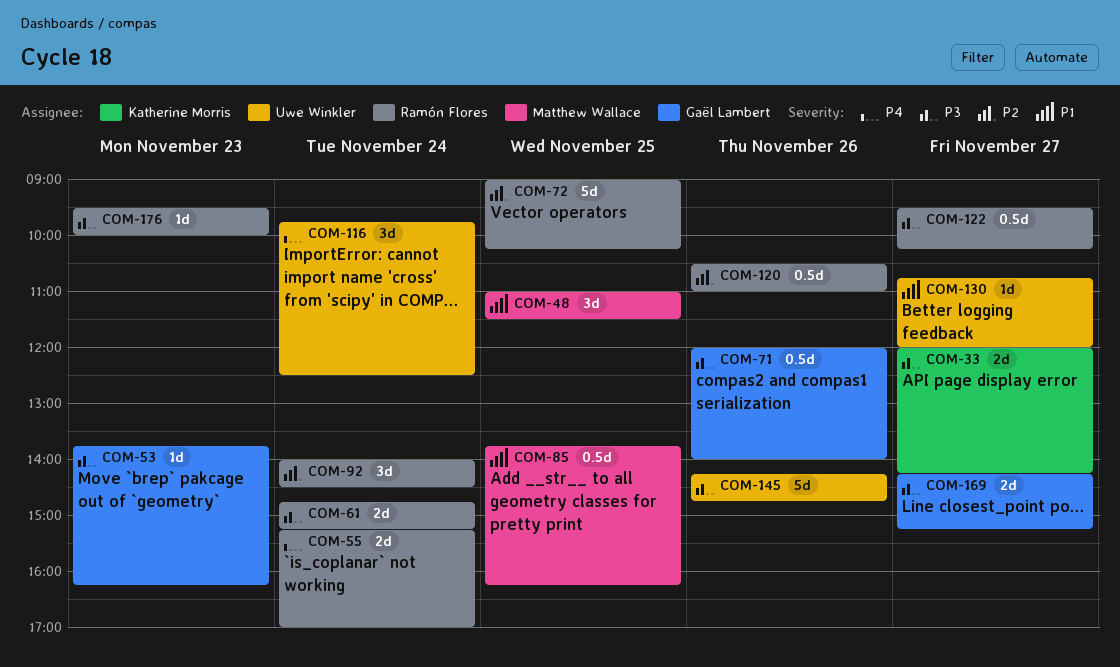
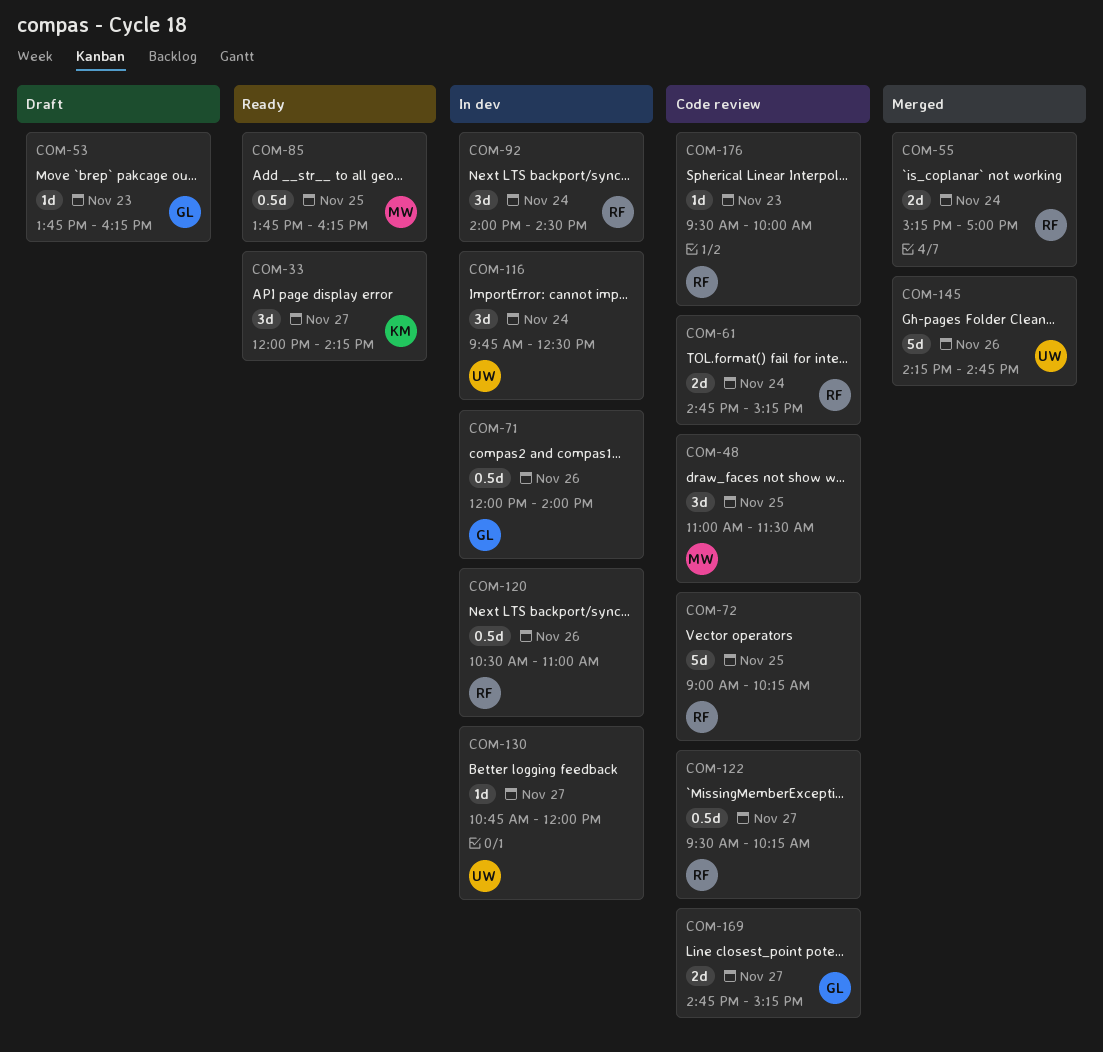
COM-33, estimate: 2d -> 3d
COM-169, begins: 14:15 -> 14:45

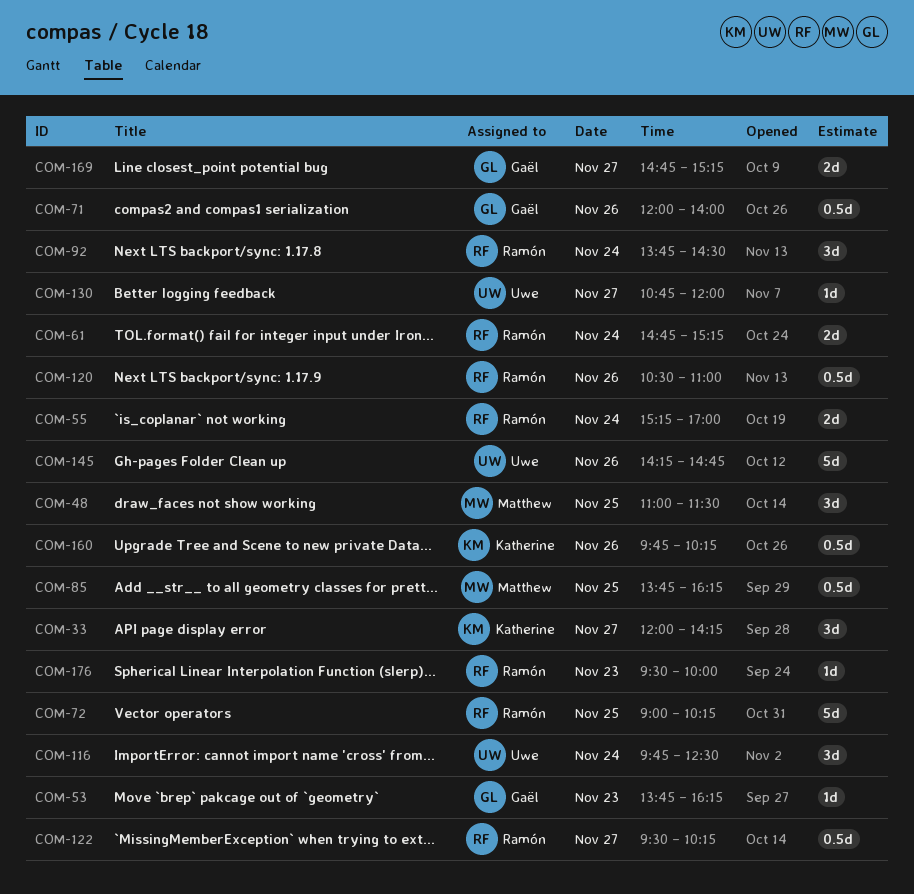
COM-92, begins: 14:00 -> 13:45
COM-160: none -> present

